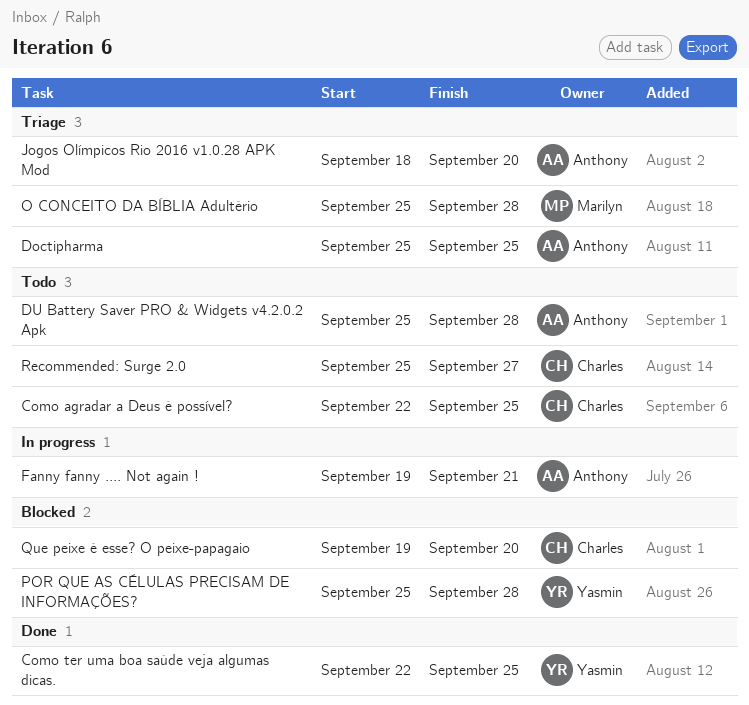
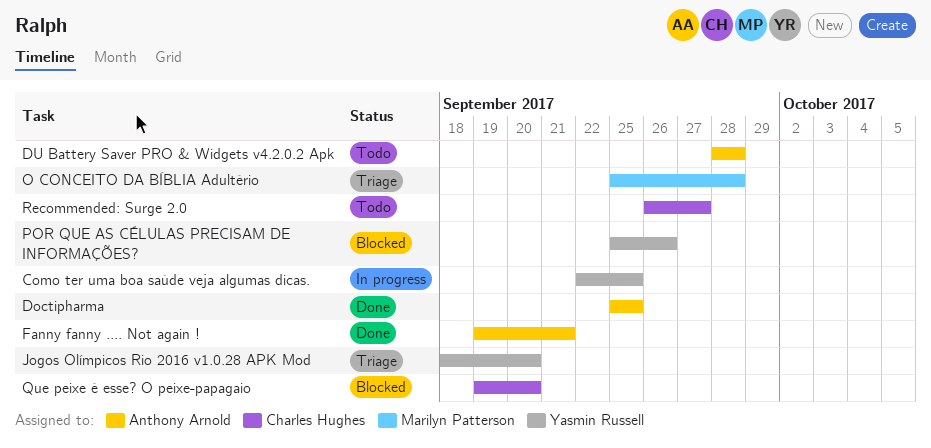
Como agradar a Deus é possível?: present -> none
Como ter uma boa saúde veja algumas dicas., status: Done -> In progress
Doctipharma, status: Triage -> Done
DU Battery Saver PRO & Widgets v4.2.0.2 Apk, start: Sep 25 -> Sep 28
Fanny fanny .... Not again !, status: In progress -> Done
Jogos Olímpicos Rio 2016 v1.0.28 APK Mod, owner: Anthony Arnold -> Yasmin Russell
POR QUE AS CÉLULAS PRECISAM DE INFORMAÇÕES?, due: Sep 28 -> Sep 26
Recommended: Surge 2.0, start: Sep 25 -> Sep 26

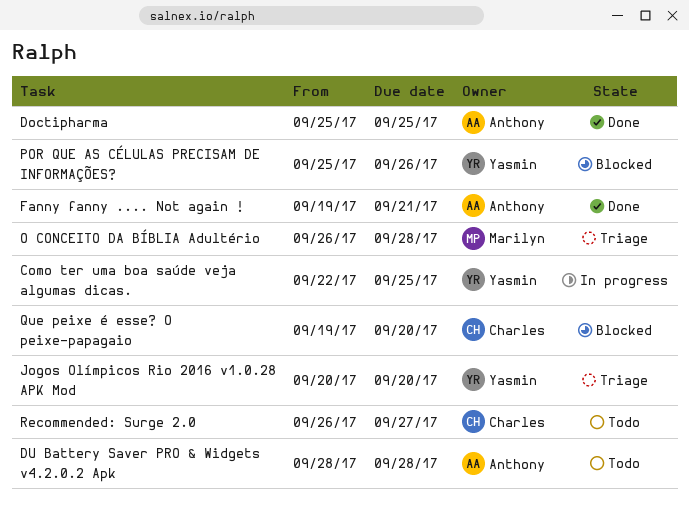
Jogos Olímpicos Rio 2016 v1.0.28 APK Mod, start: Sep 18 -> Sep 20
O CONCEITO DA BÍBLIA Adultério, start: Sep 25 -> Sep 26

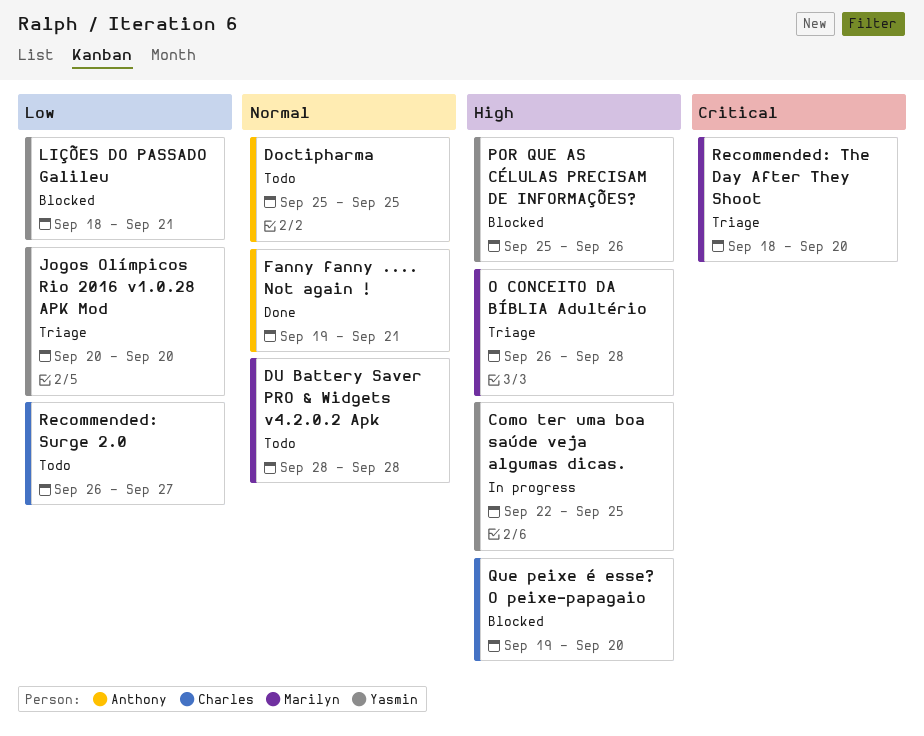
Doctipharma, status: Done -> Todo
DU Battery Saver PRO & Widgets v4.2.0.2 Apk, owner: Anthony -> Marilyn
LIÇÕES DO PASSADO Galileu: none -> present
Recommended: The Day After They Shoot: none -> present

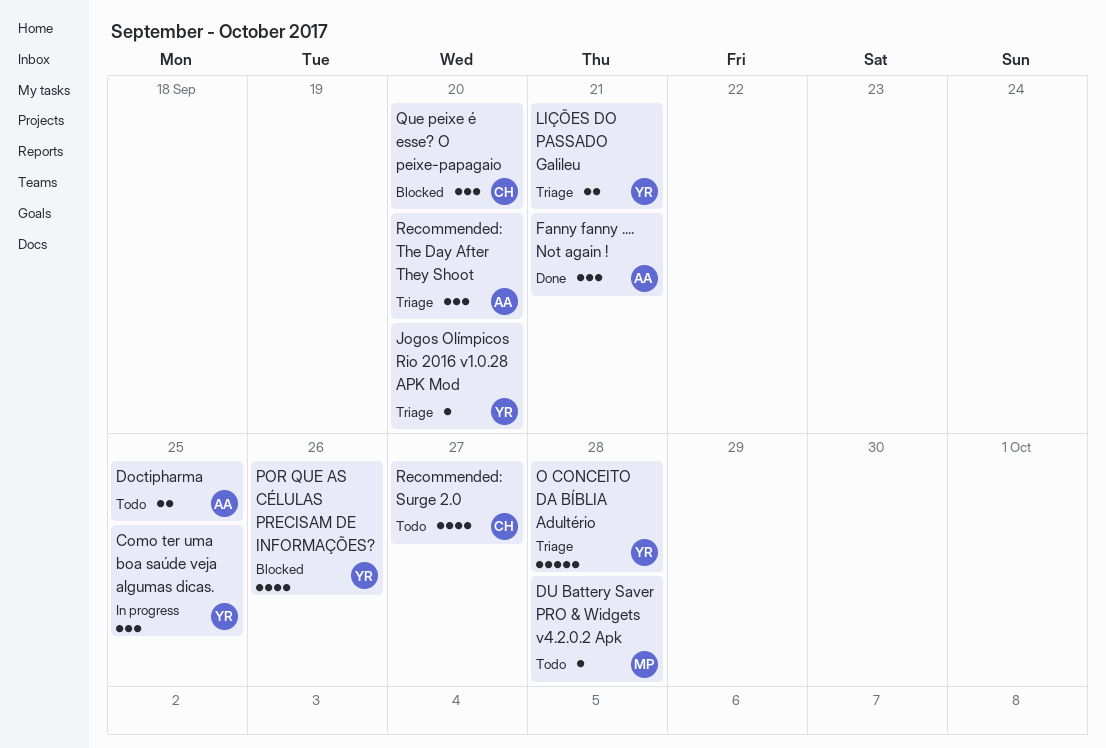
LIÇÕES DO PASSADO Galileu, status: Blocked -> Triage
O CONCEITO DA BÍBLIA Adultério, owner: Marilyn -> Yasmin
Recommended: The Day After They Shoot, owner: Marilyn -> Anthony

